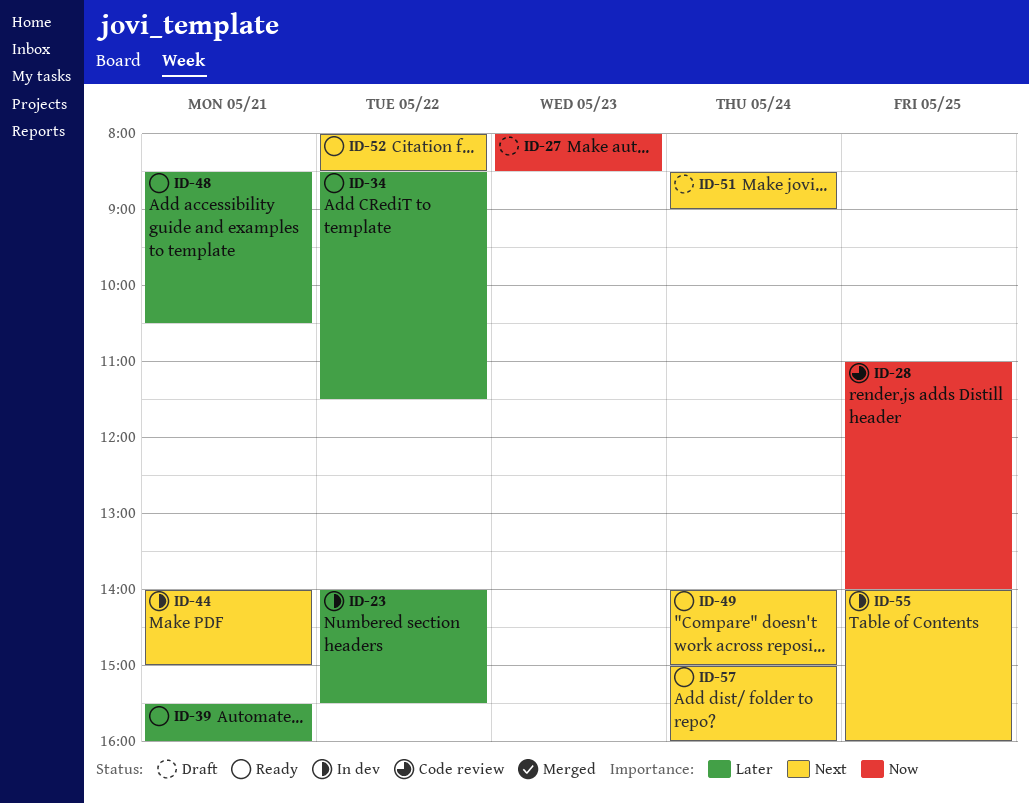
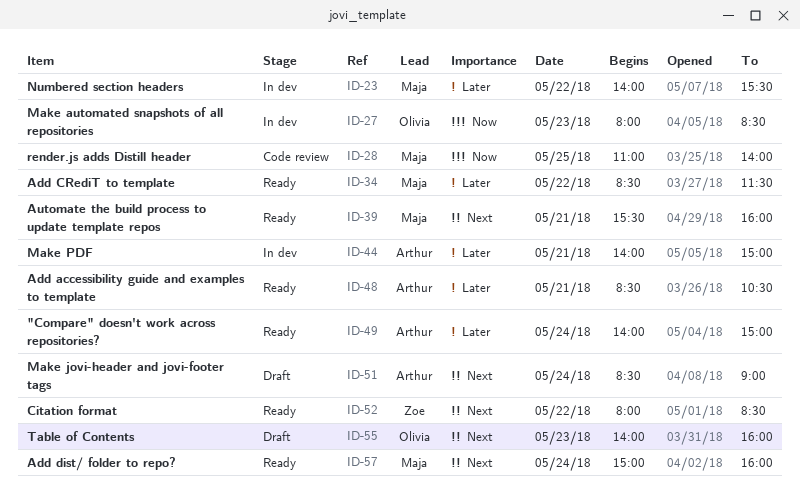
ID-27, status: Draft -> In dev
ID-39, priority: Later -> Next
ID-44, priority: Next -> Later
ID-49, priority: Next -> Later
ID-55, status: In dev -> Draft
ID-55, day: May 25 -> May 23

